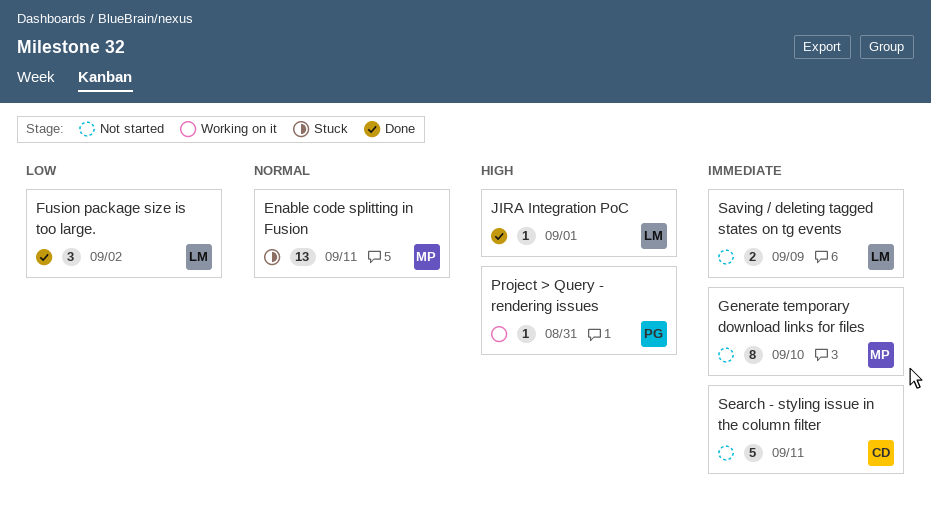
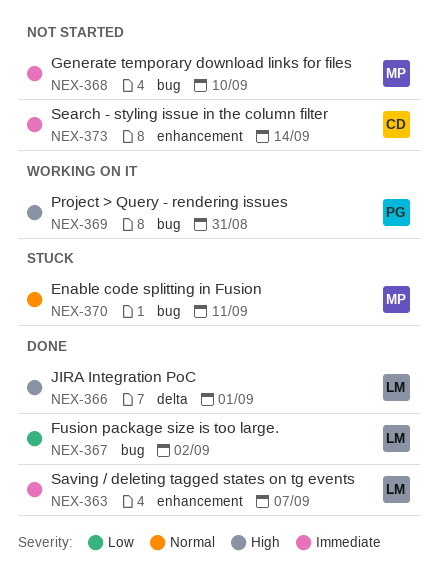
Saving / deleting tagged states on tg events, status: Not started -> Done
Saving / deleting tagged states on tg events, due: Sep 9 -> Sep 7
Search - styling issue in the column filter, due: Sep 11 -> Sep 14

